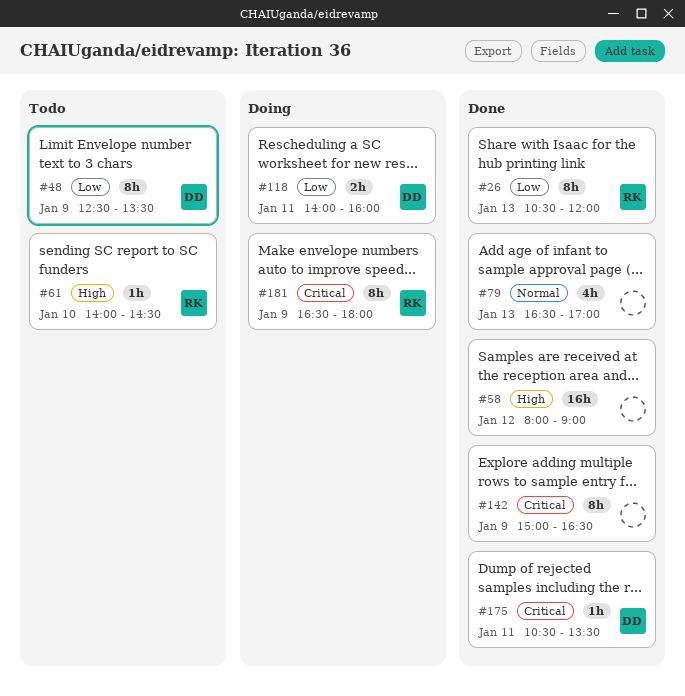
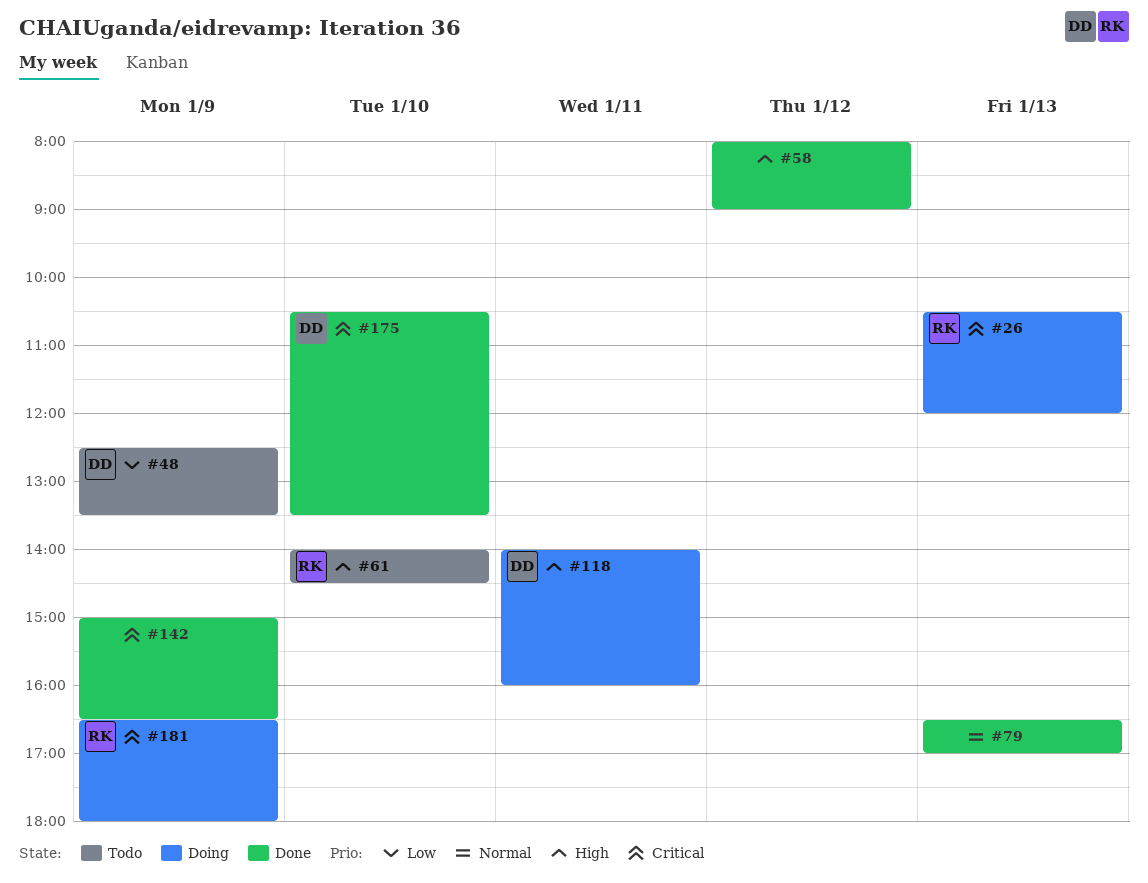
#26, status: Done -> Doing
#26, priority: Low -> Critical
#118, priority: Low -> High
#175, day: Jan 11 -> Jan 10

